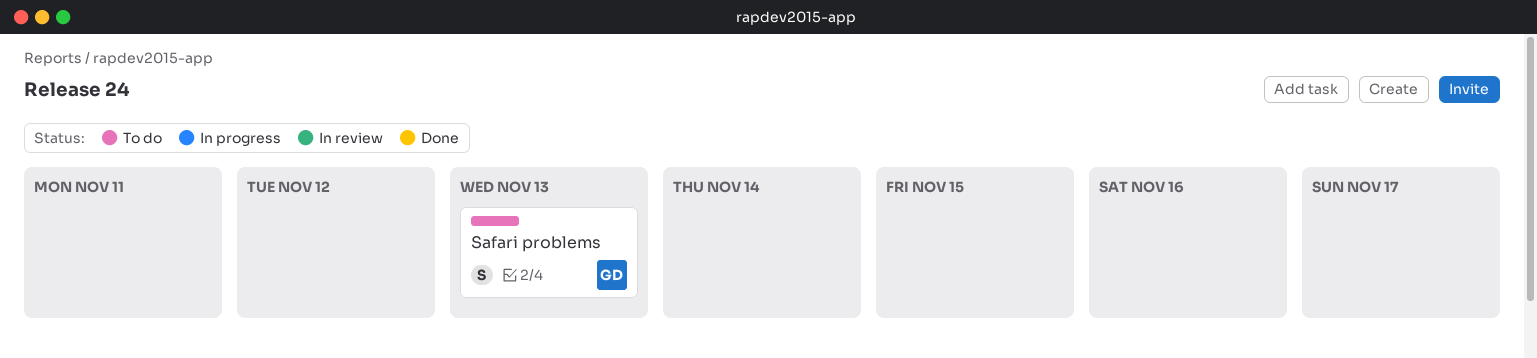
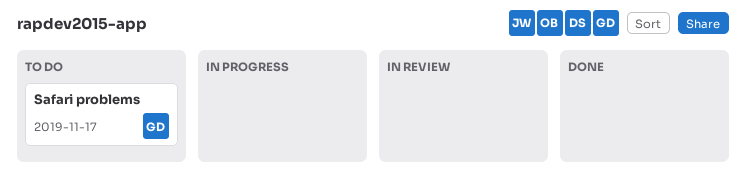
Safari problems, due: Nov 13 -> Nov 17

